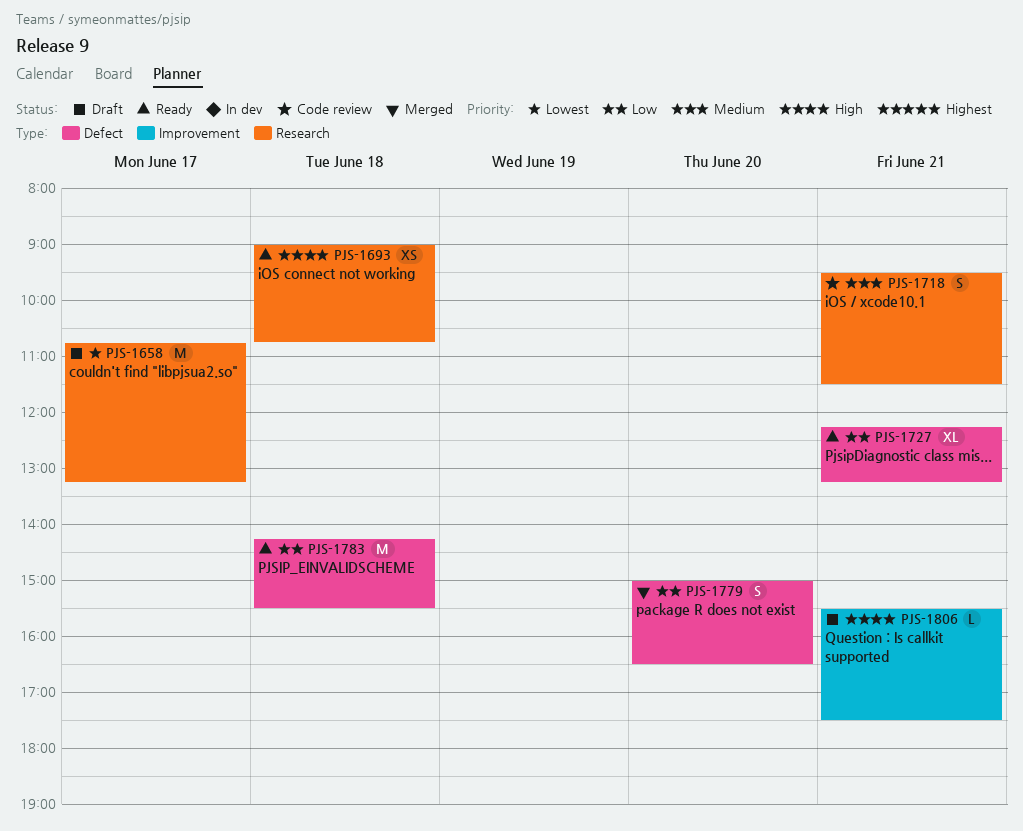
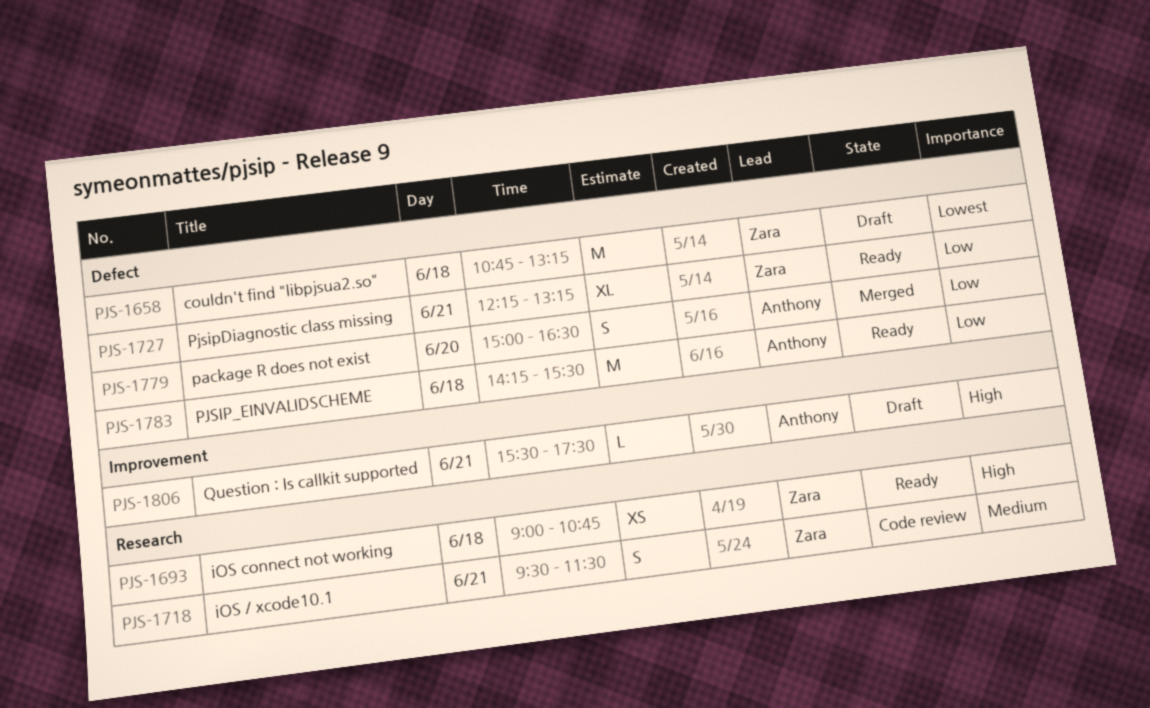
PJS-1658, label: Research -> Defect
PJS-1658, day: Jun 17 -> Jun 18

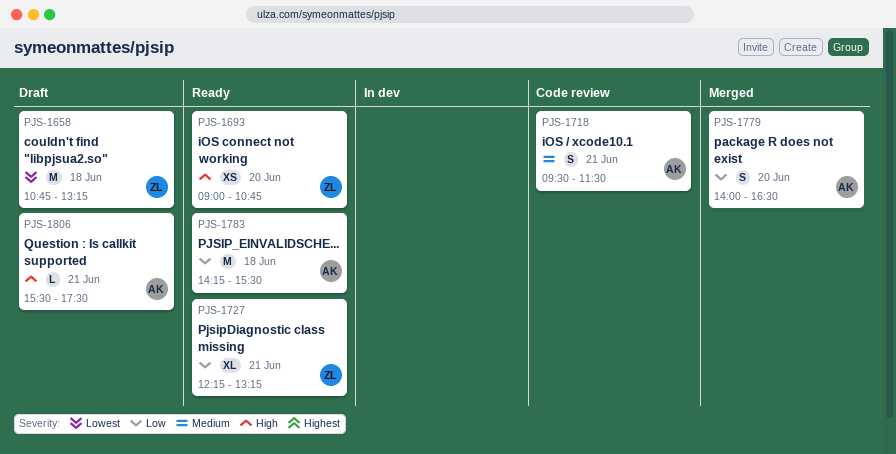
PJS-1693, day: Jun 18 -> Jun 20
PJS-1718, owner: Zara -> Anthony
PJS-1779, begins: 15:00 -> 14:00

